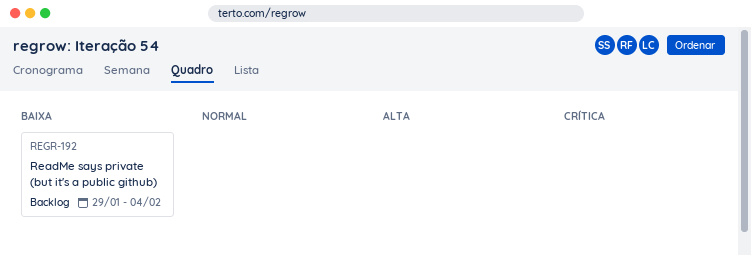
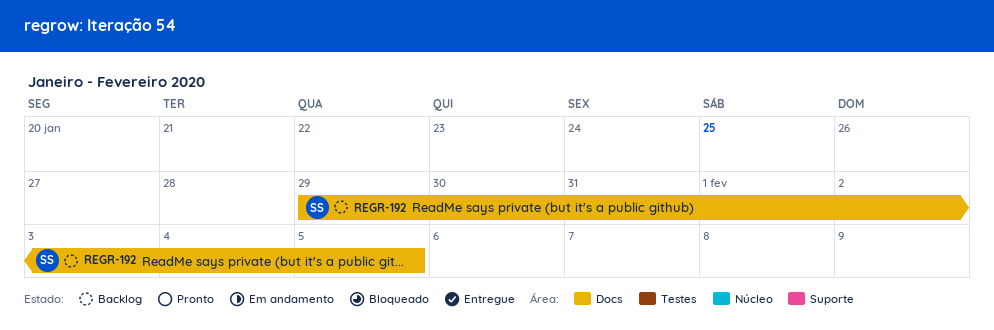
REGR-192, due: Feb 4 -> Feb 5

